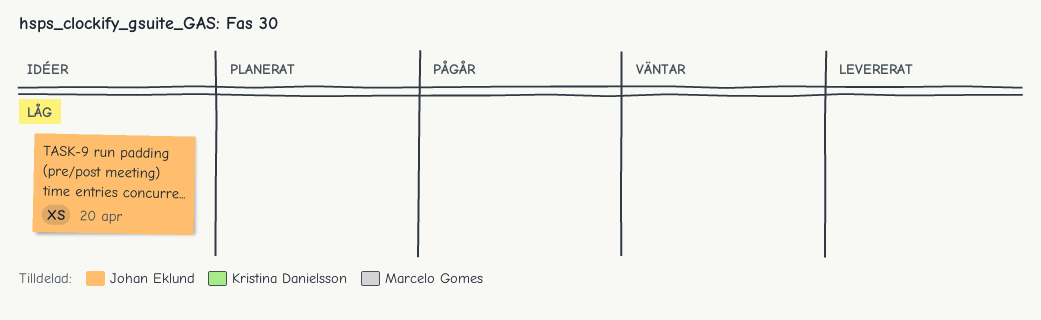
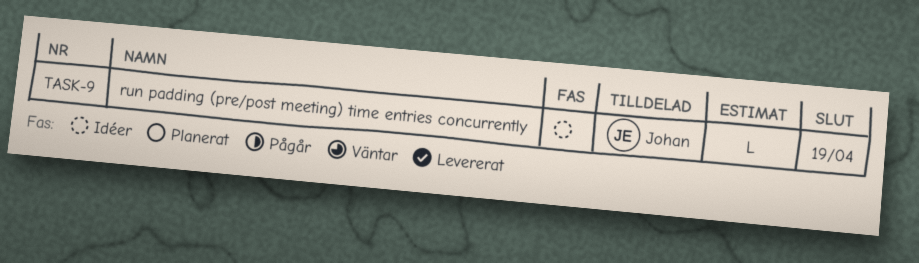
TASK-9, estimate: XS -> L
TASK-9, due: Apr 20 -> Apr 19

